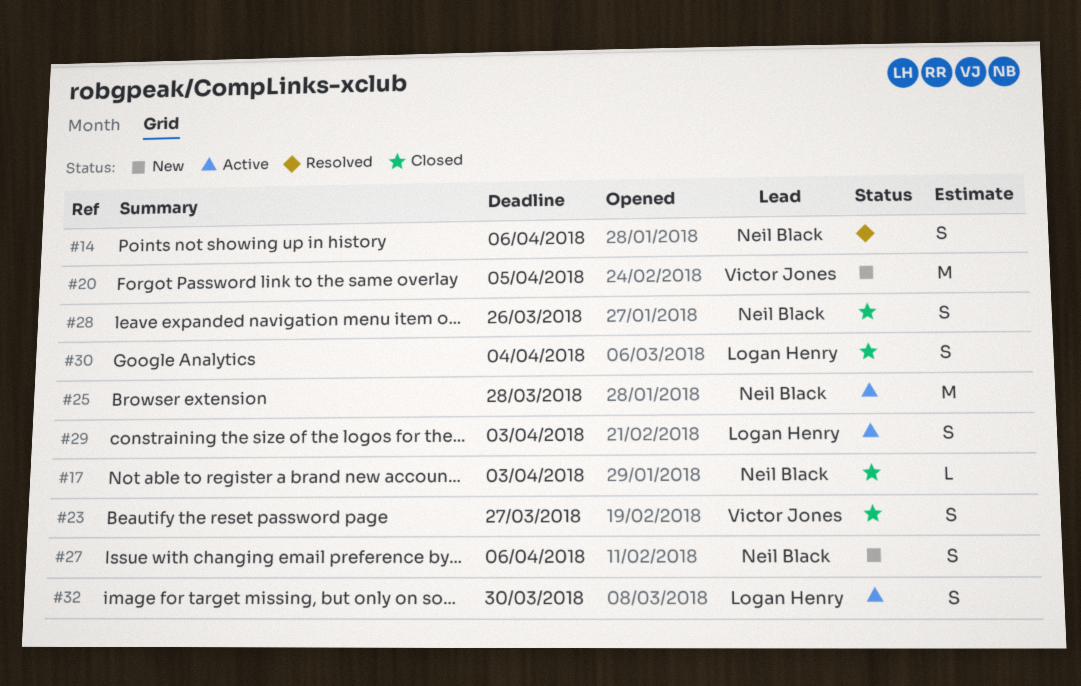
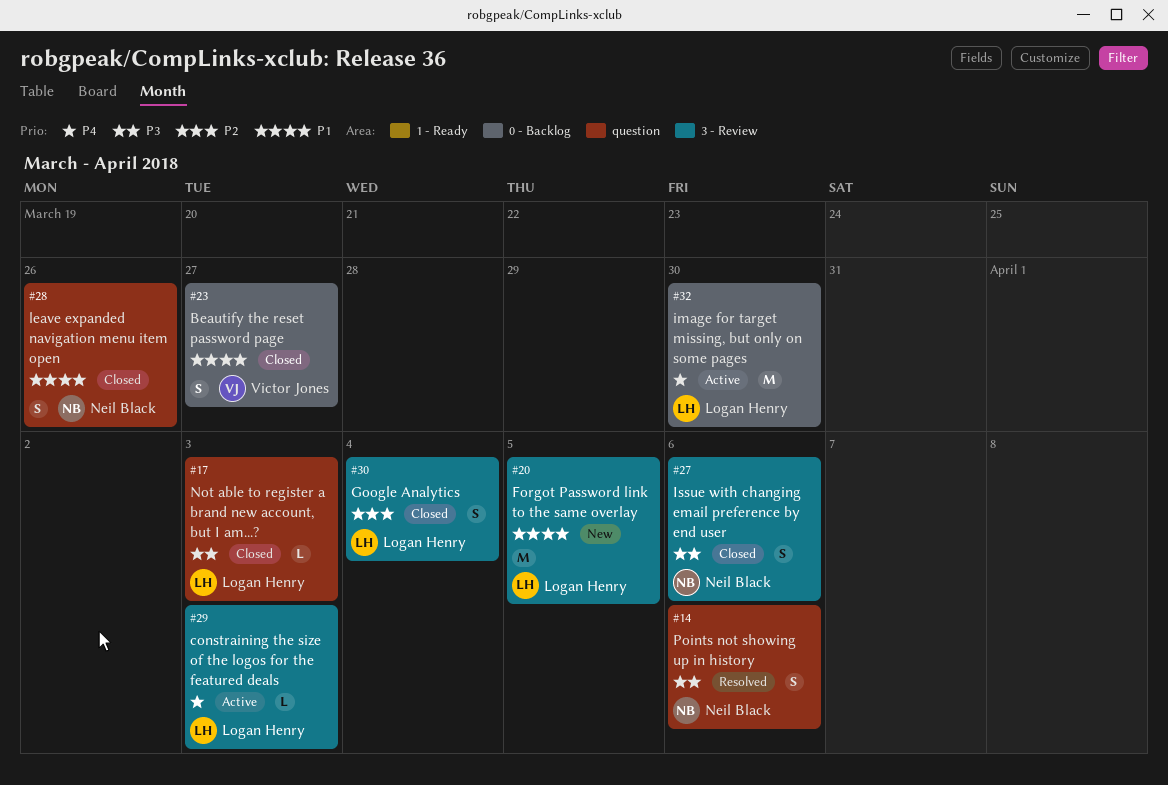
#17, owner: Neil Black -> Logan Henry
#20, owner: Victor Jones -> Logan Henry
#25: present -> none
#27, status: New -> Closed
#29, estimate: S -> L
#32, estimate: S -> M

